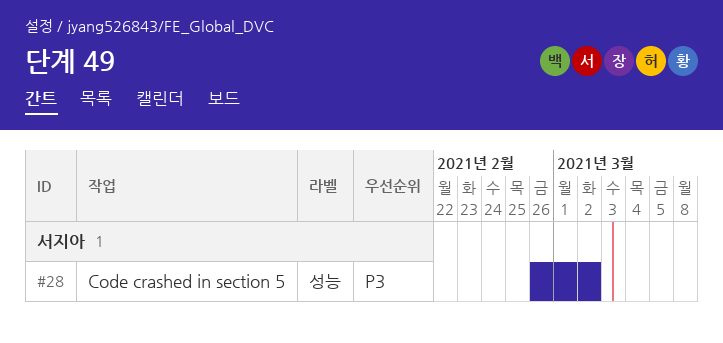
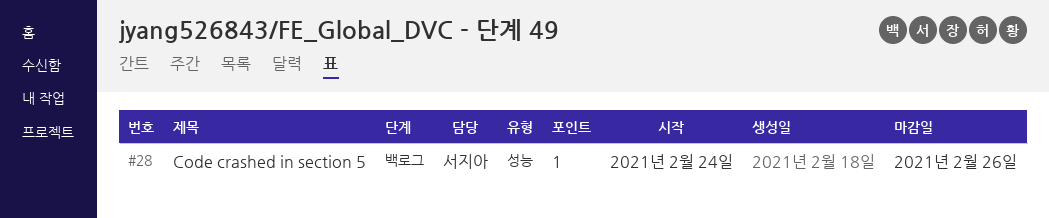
#28, start: Feb 26 -> Feb 24
#28, due: Mar 2 -> Feb 26

